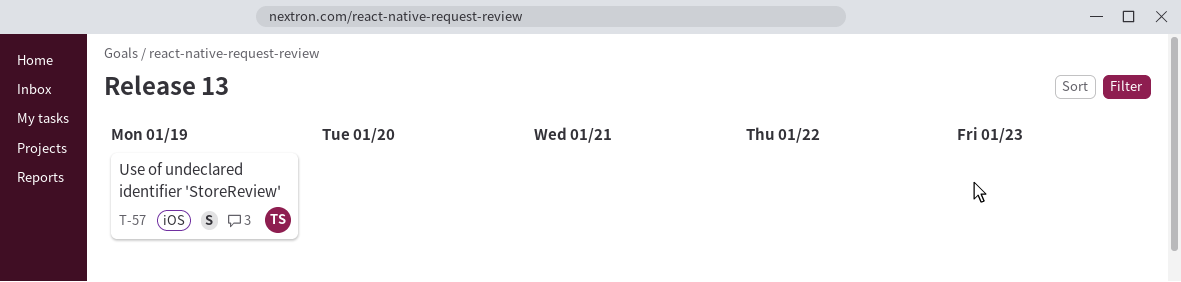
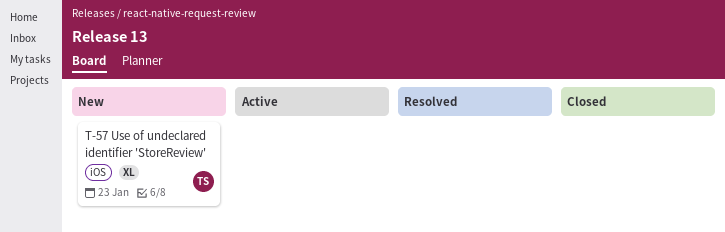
T-57, estimate: S -> XL
T-57, due: Jan 19 -> Jan 23

